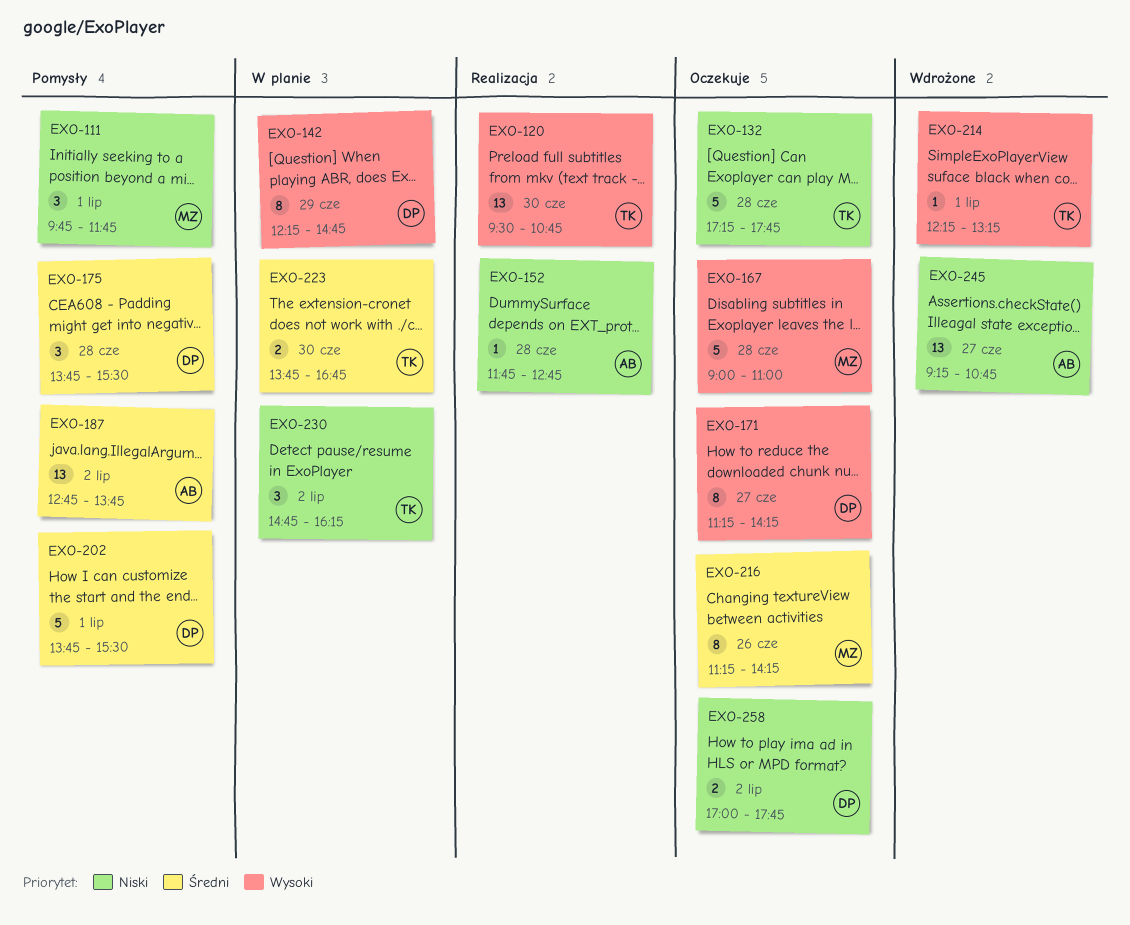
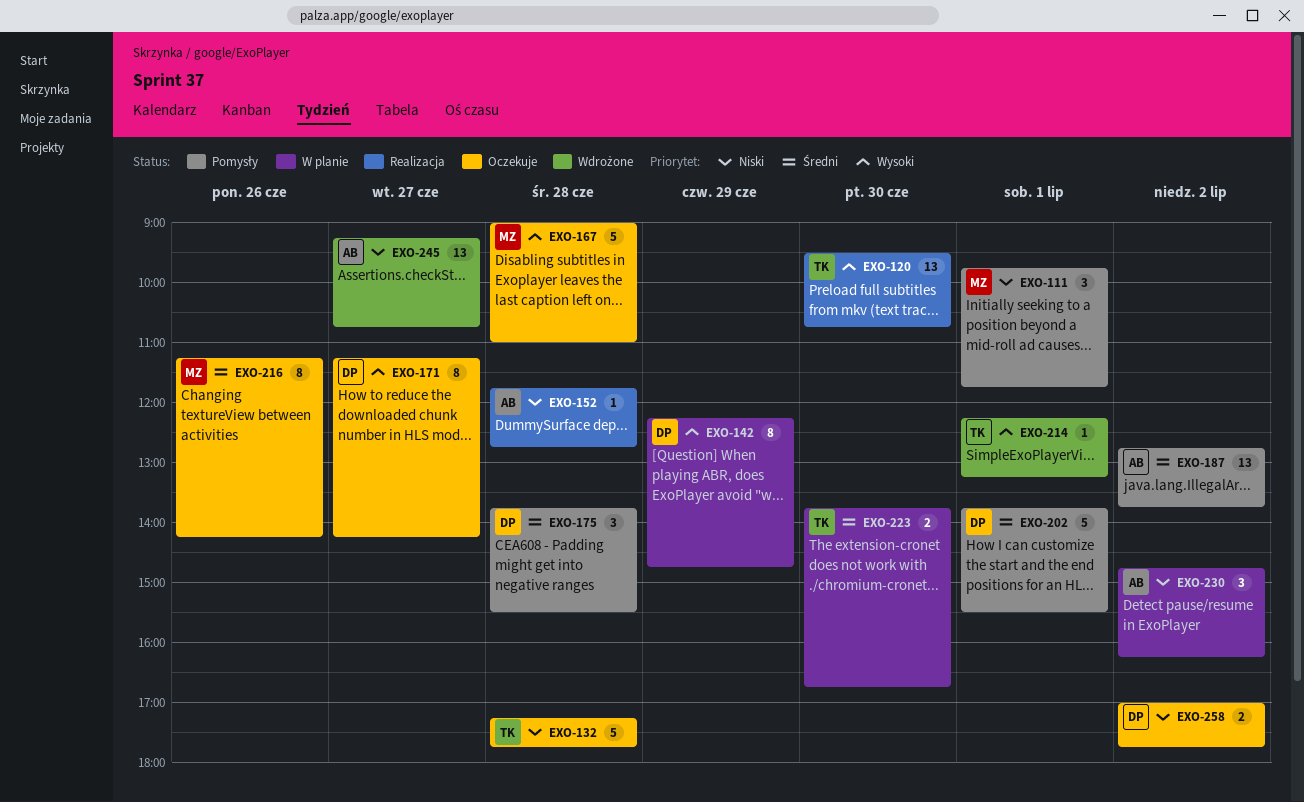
EXO-230, owner: TK -> AB

